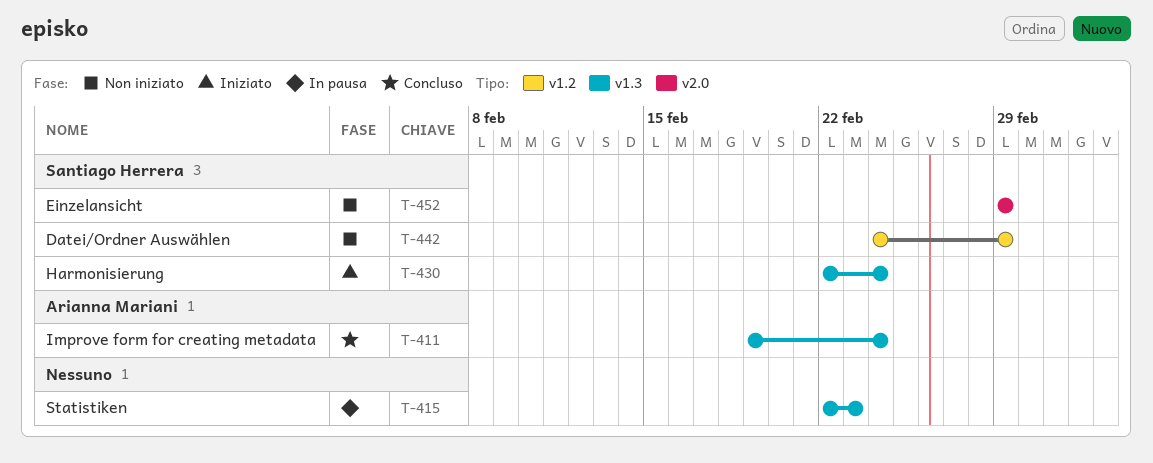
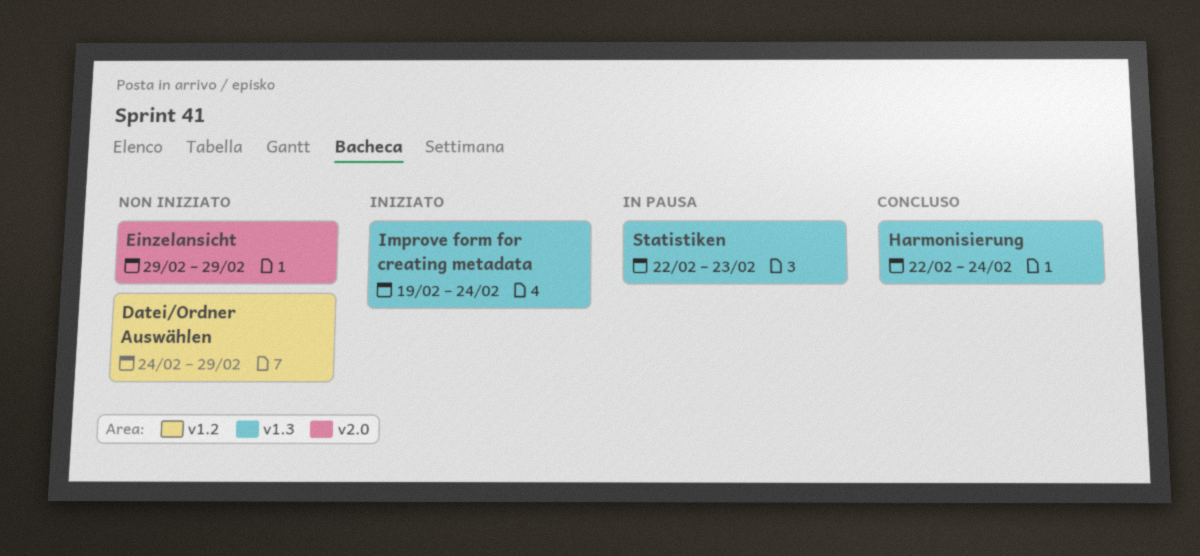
Harmonisierung, status: Iniziato -> Concluso
Improve form for creating metadata, status: Concluso -> Iniziato

